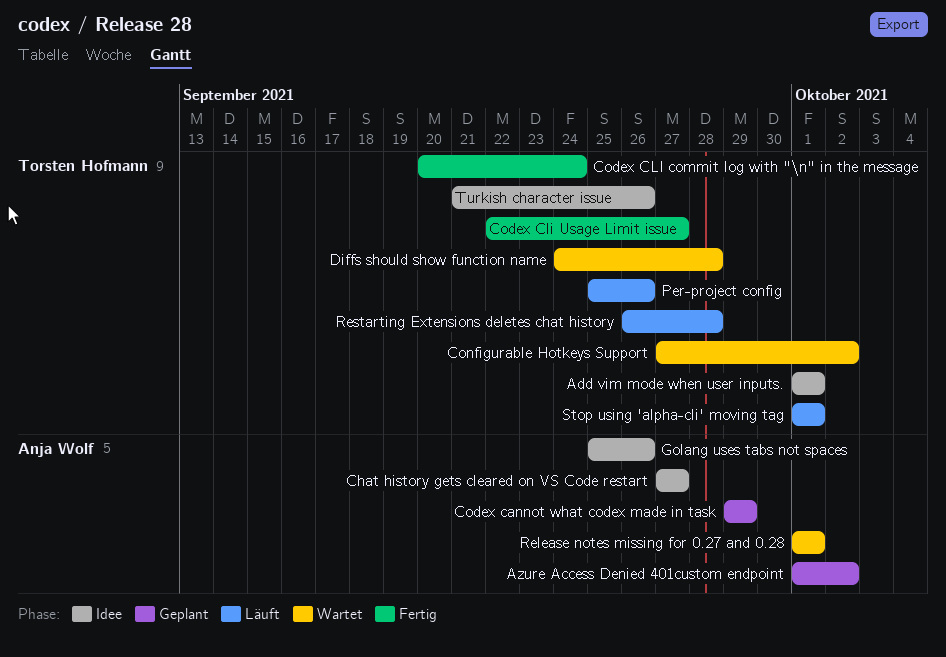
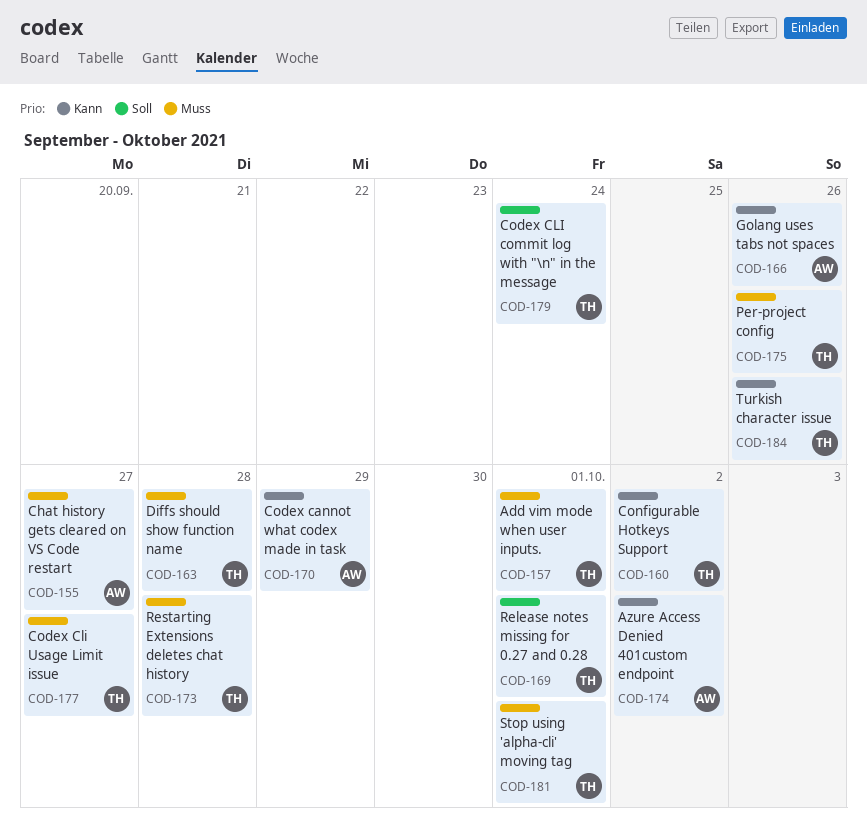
Release notes missing for 0.27 and 0.28, owner: Anja Wolf -> Torsten Hofmann

